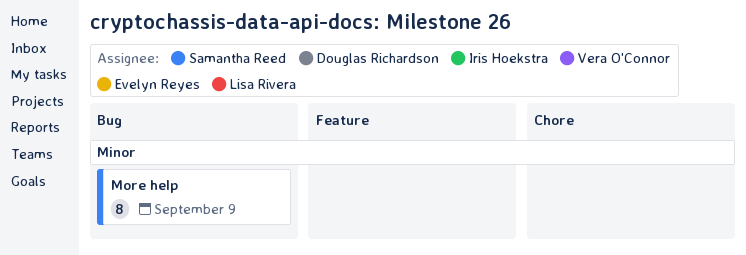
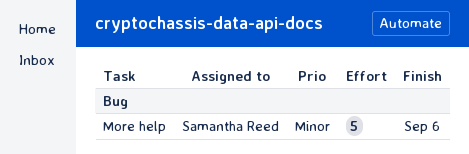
More help, estimate: 8 -> 5
More help, due: Sep 9 -> Sep 6

